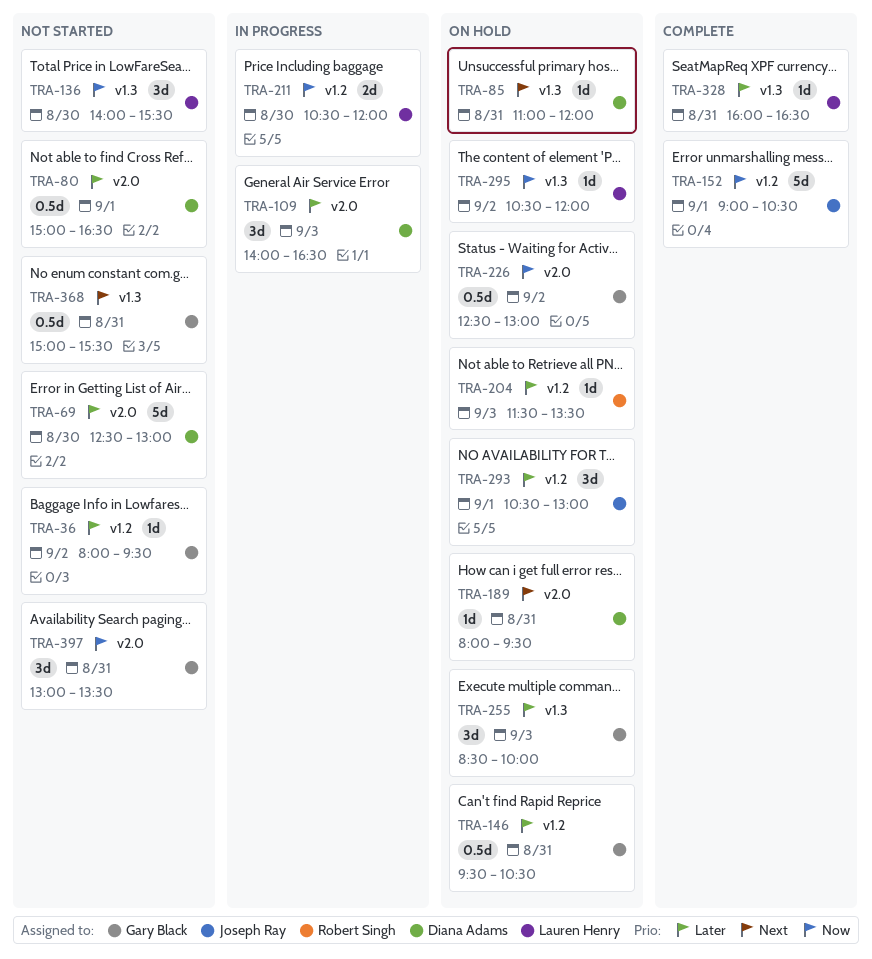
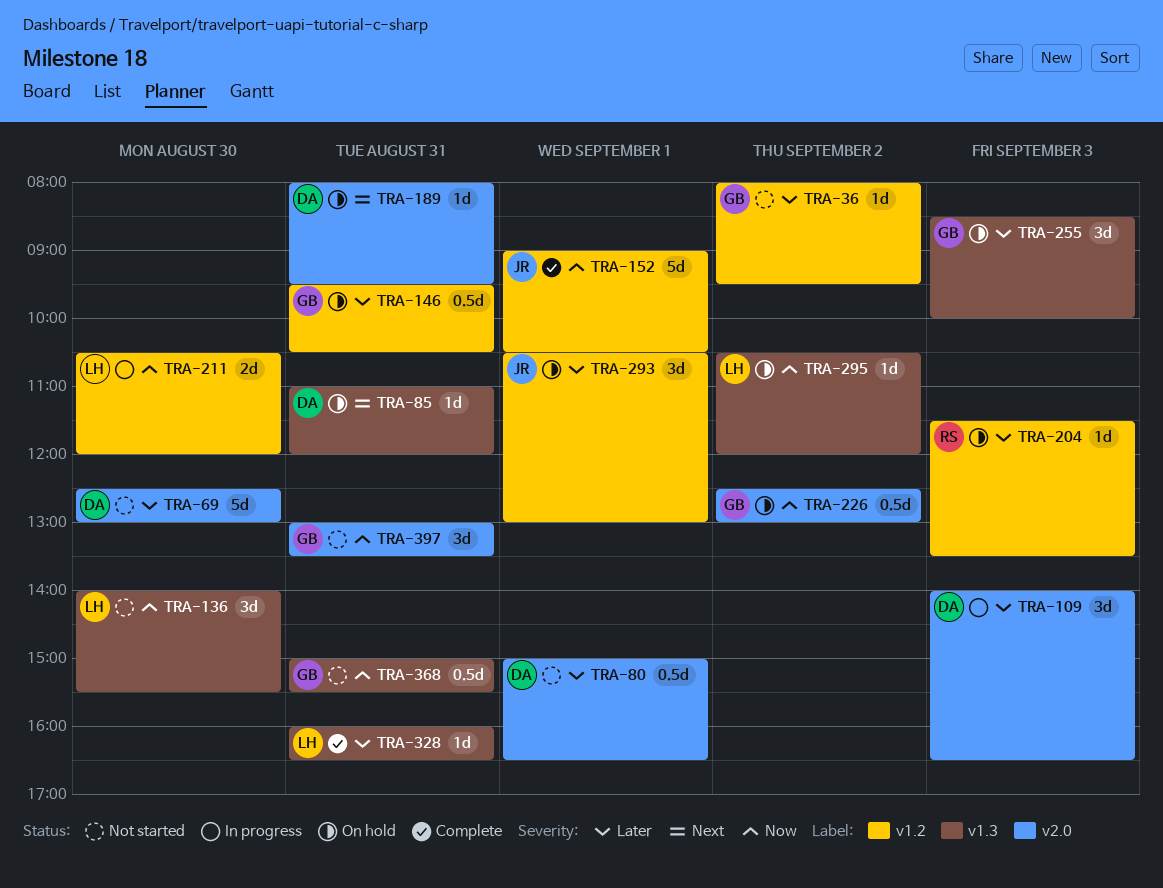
TRA-368, priority: Next -> Now

